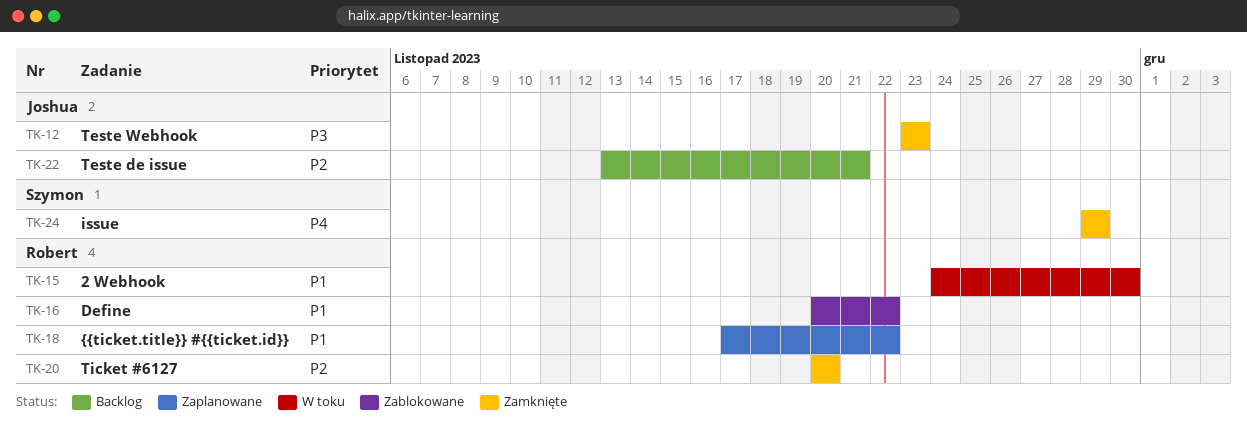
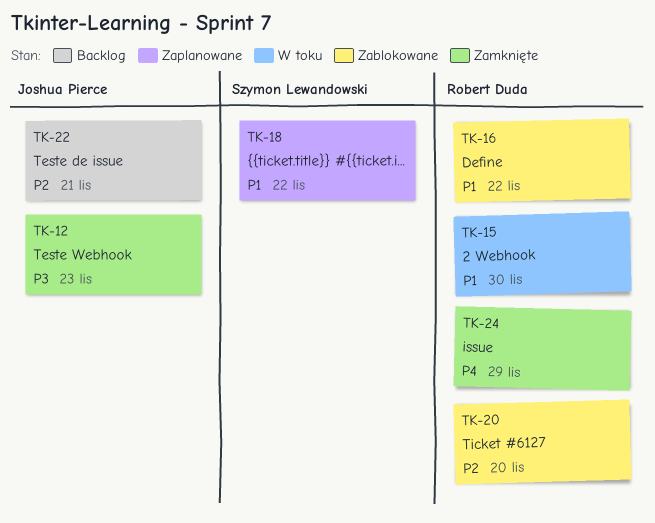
TK-18, owner: Robert Duda -> Szymon Lewandowski
TK-20, status: Zamknięte -> Zablokowane
TK-24, owner: Szymon Lewandowski -> Robert Duda

